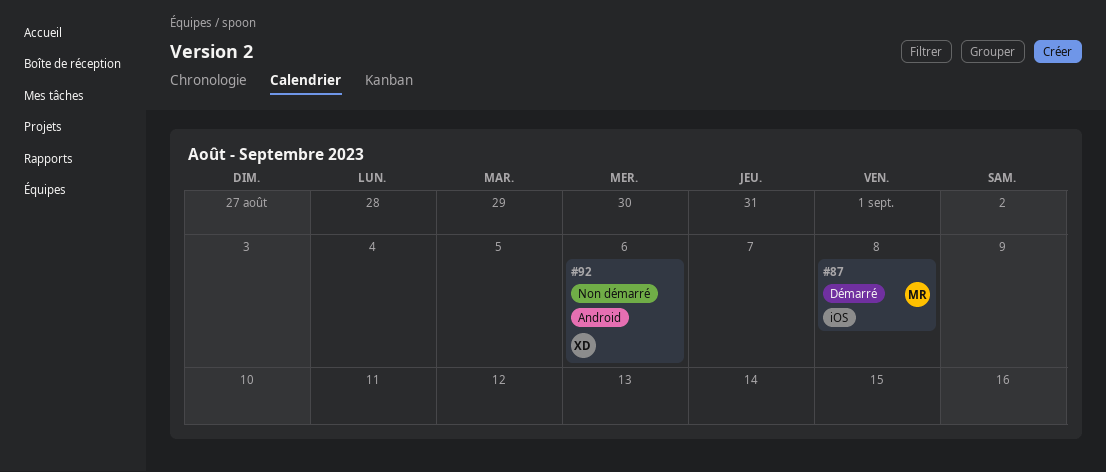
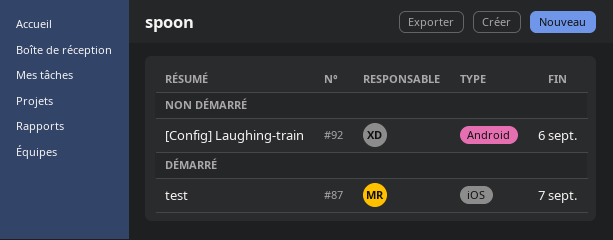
#87, due: Sep 8 -> Sep 7

